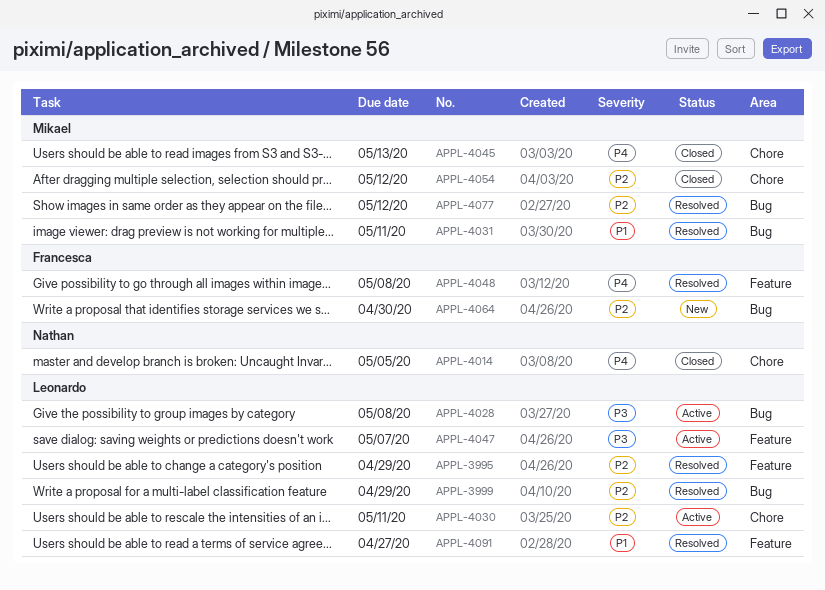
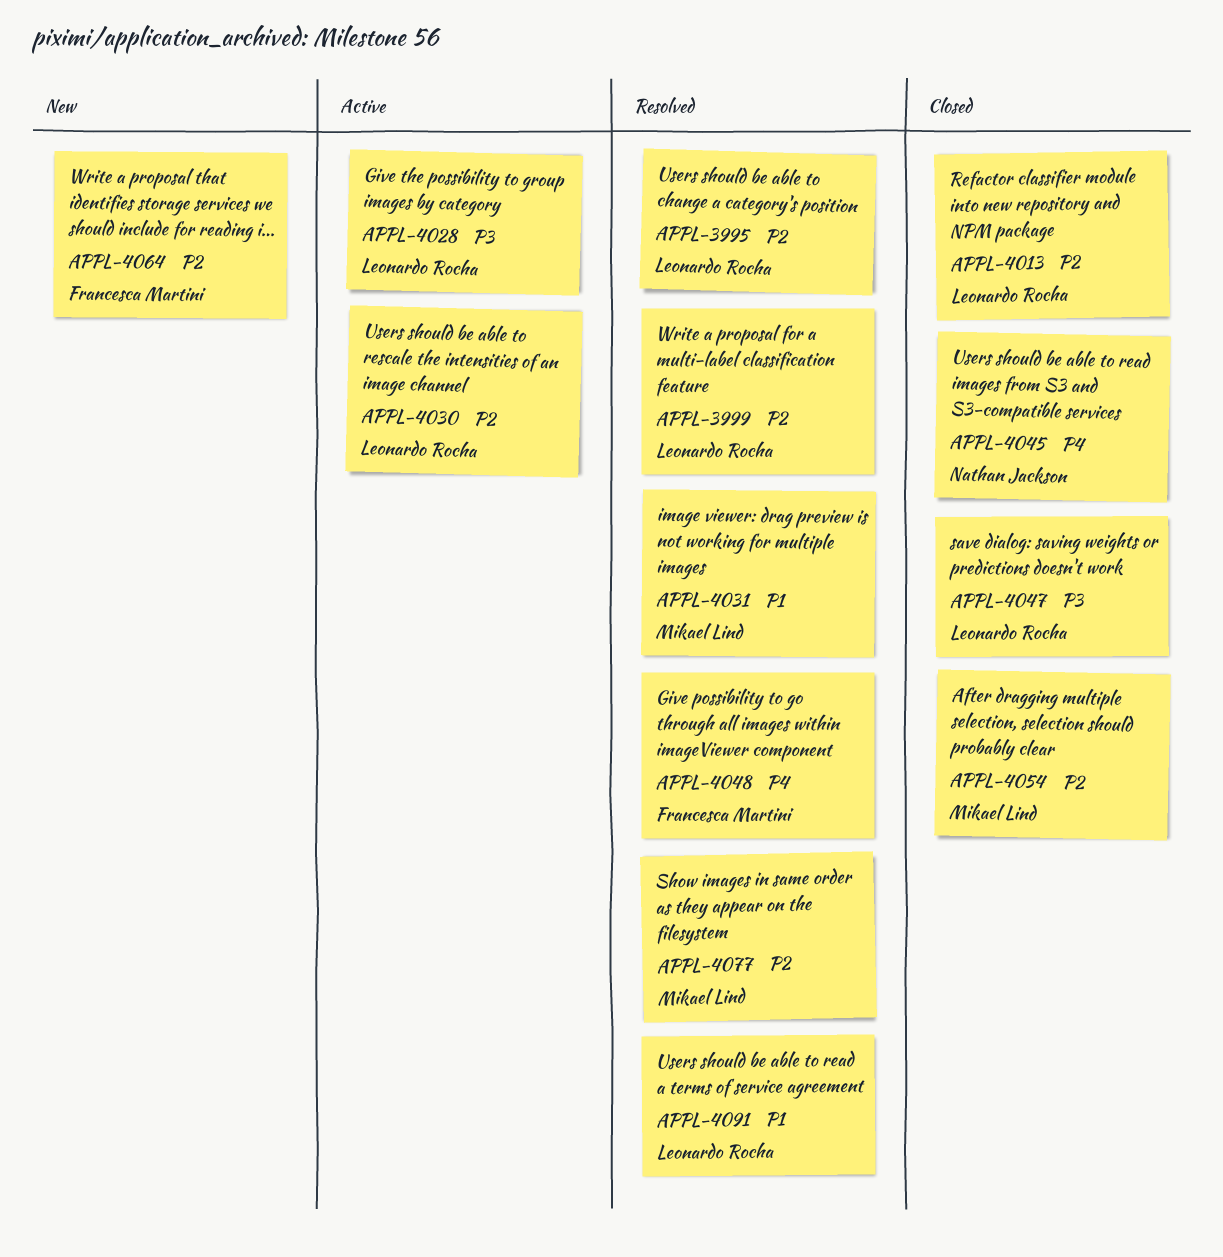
APPL-4013: none -> present
APPL-4014: present -> none
APPL-4045, owner: Mikael Lind -> Nathan Jackson
APPL-4047, status: Active -> Closed

